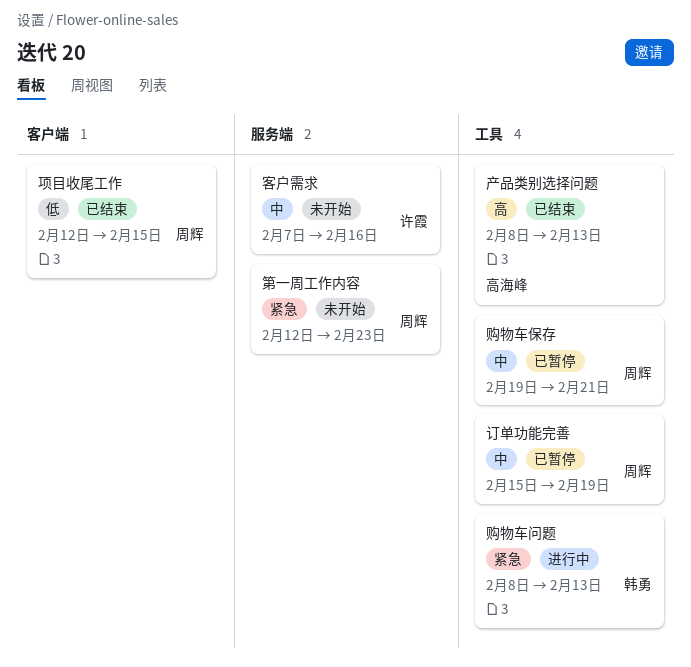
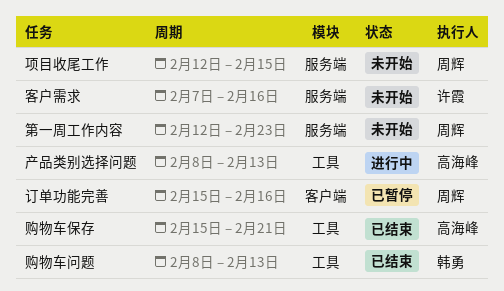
产品类别选择问题, status: 已结束 -> 进行中
订单功能完善, label: 工具 -> 客户端
订单功能完善, due: Feb 19 -> Feb 16
购物车保存, status: 已暂停 -> 已结束
购物车保存, owner: 周辉 -> 高海峰
购物车保存, start: Feb 19 -> Feb 15
购物车问题, status: 进行中 -> 已结束
项目收尾工作, status: 已结束 -> 未开始
项目收尾工作, label: 客户端 -> 服务端

